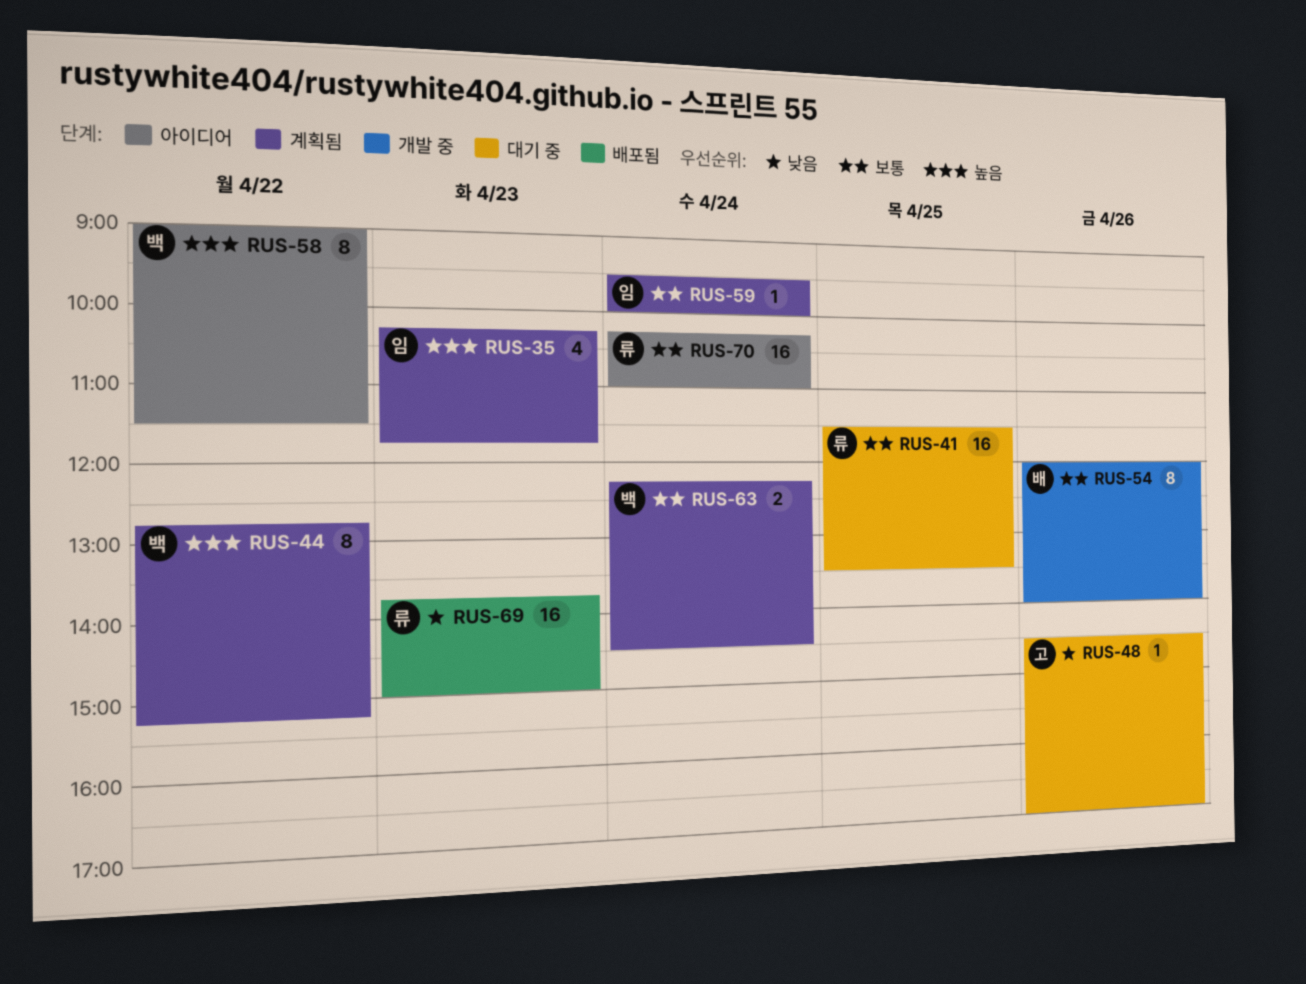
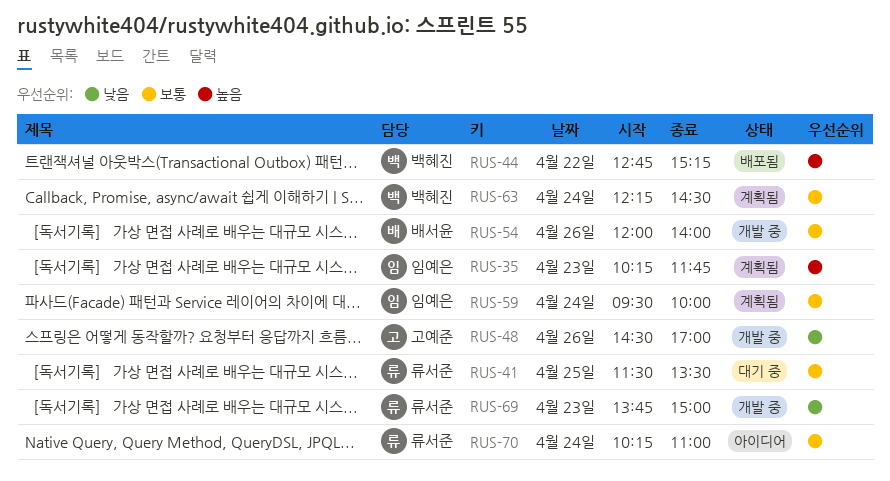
RUS-44, status: 계획됨 -> 배포됨
RUS-48, status: 대기 중 -> 개발 중
RUS-58: present -> none
RUS-69, status: 배포됨 -> 개발 중

